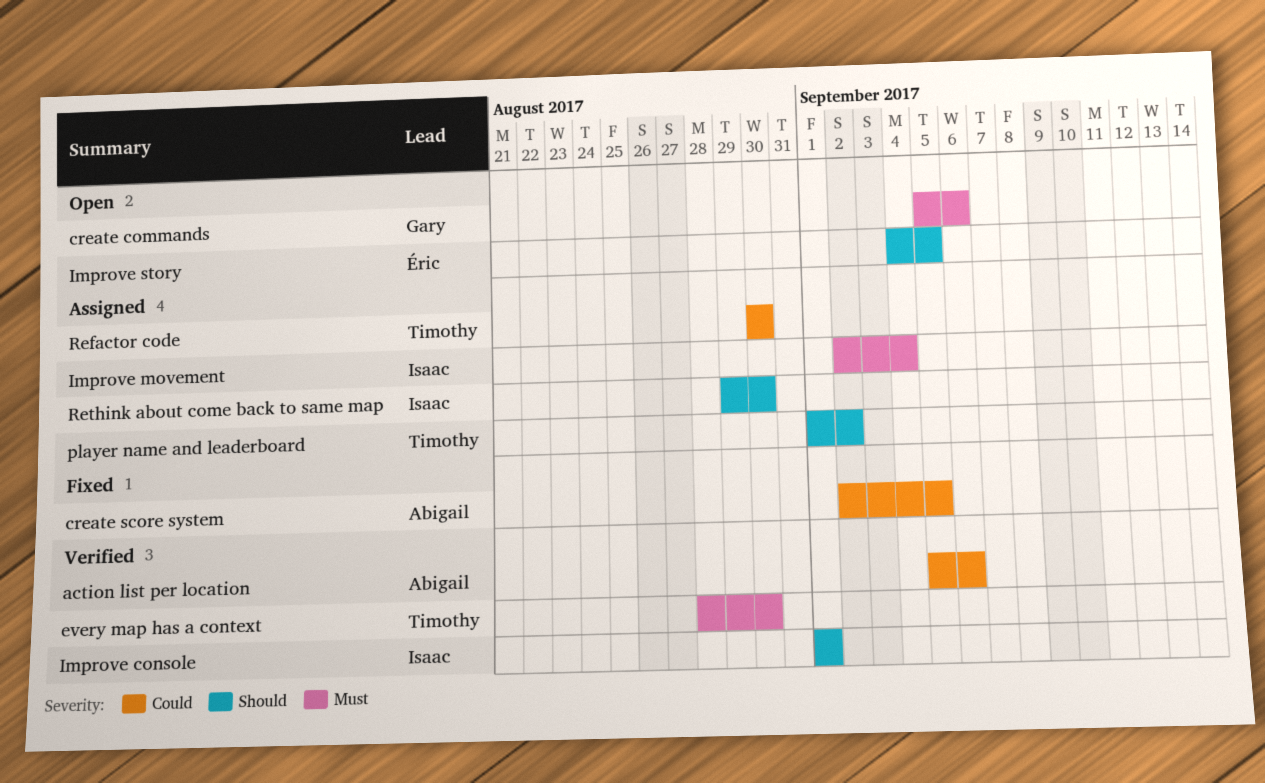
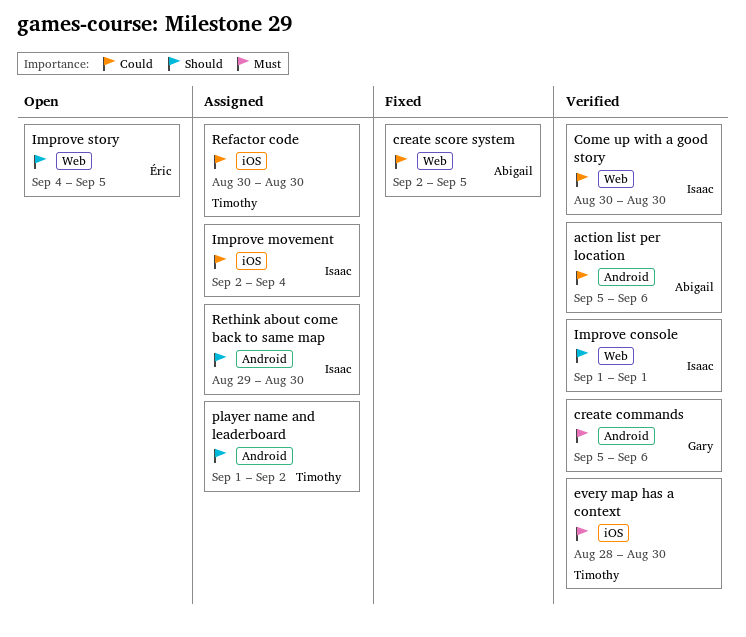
Come up with a good story: none -> present
create commands, status: Open -> Verified
Improve movement, priority: Must -> Could

